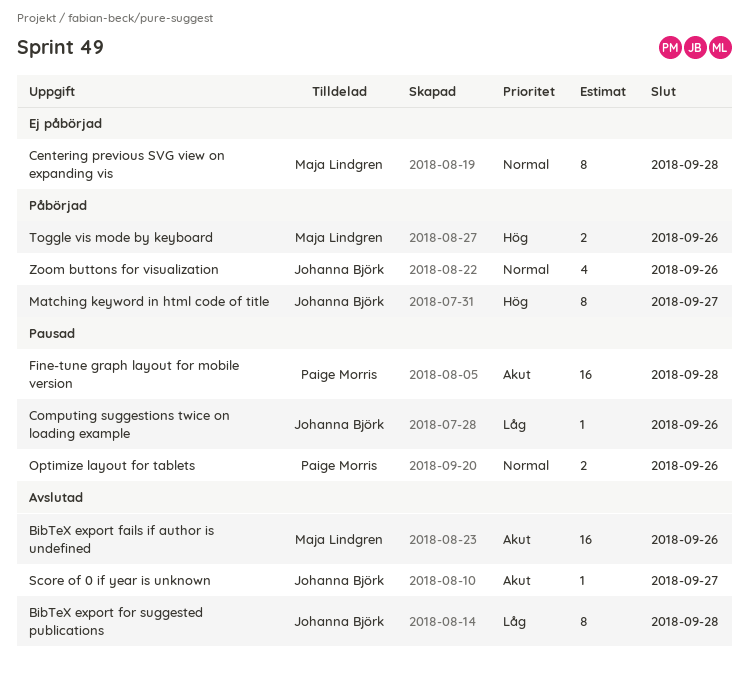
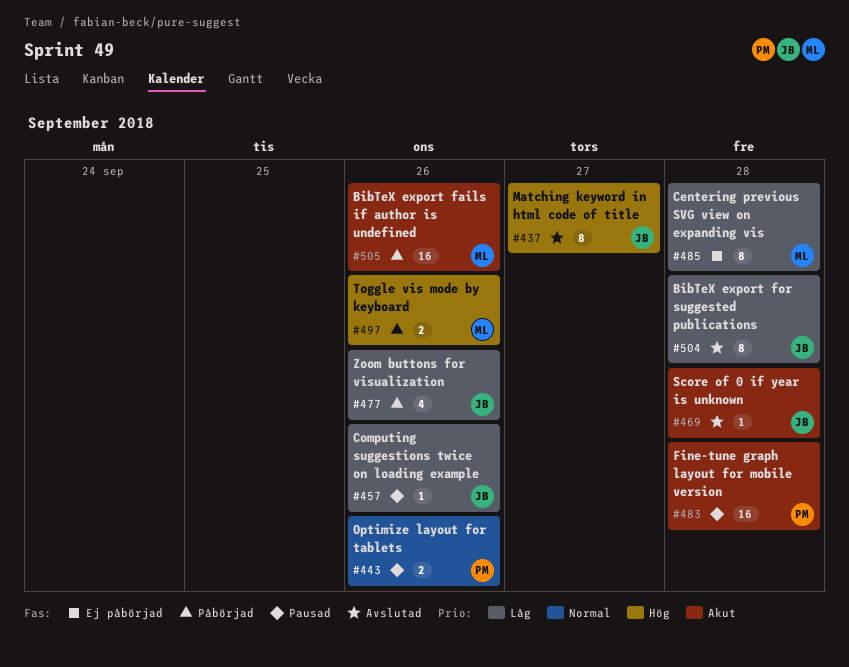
BibTeX export fails if author is undefined, status: Avslutad -> Påbörjad
Centering previous SVG view on expanding vis, priority: Normal -> Låg
Matching keyword in html code of title, status: Påbörjad -> Avslutad
Score of 0 if year is unknown, due: Sep 27 -> Sep 28
Zoom buttons for visualization, priority: Normal -> Låg

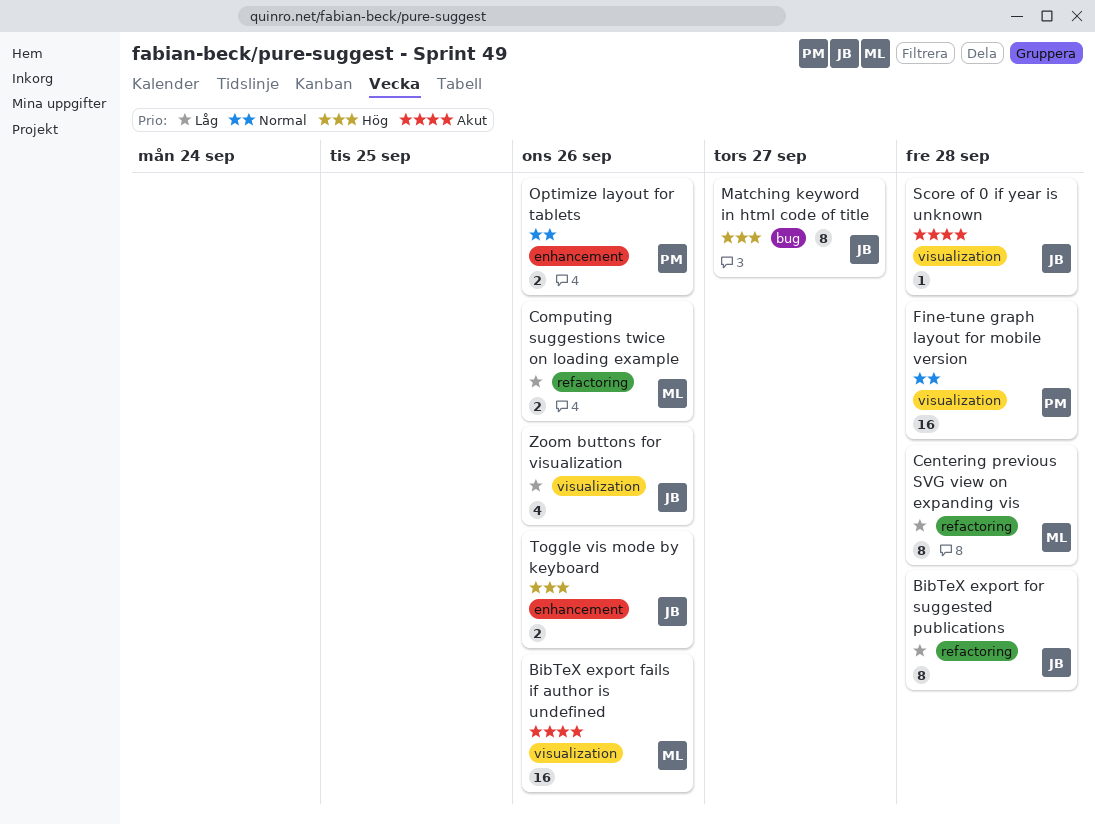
Computing suggestions twice on loading example, owner: JB -> ML
Computing suggestions twice on loading example, estimate: 1 -> 2
Fine-tune graph layout for mobile version, priority: Akut -> Normal
Toggle vis mode by keyboard, owner: ML -> JB

